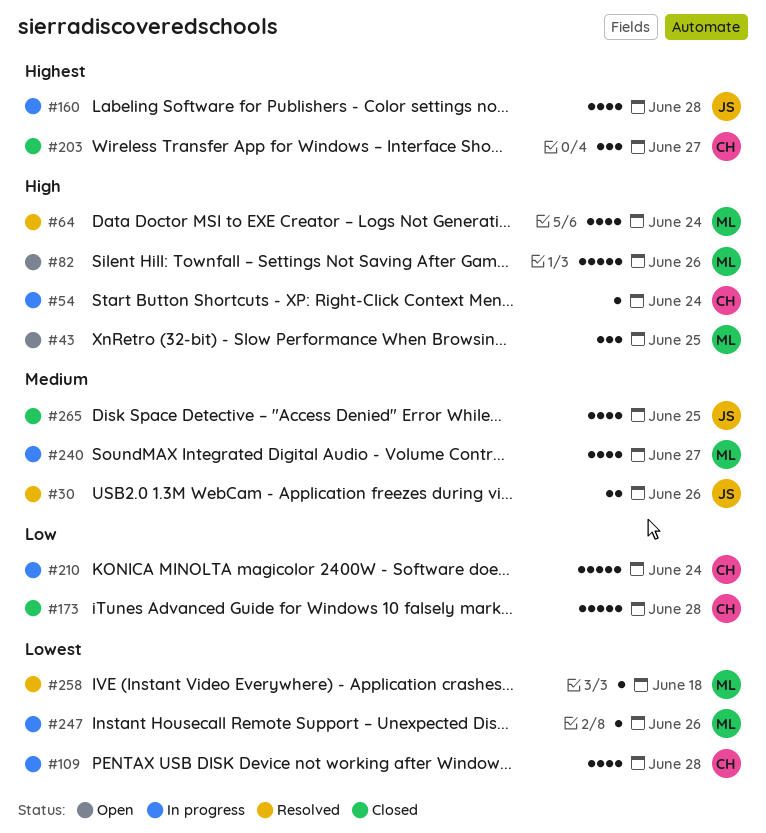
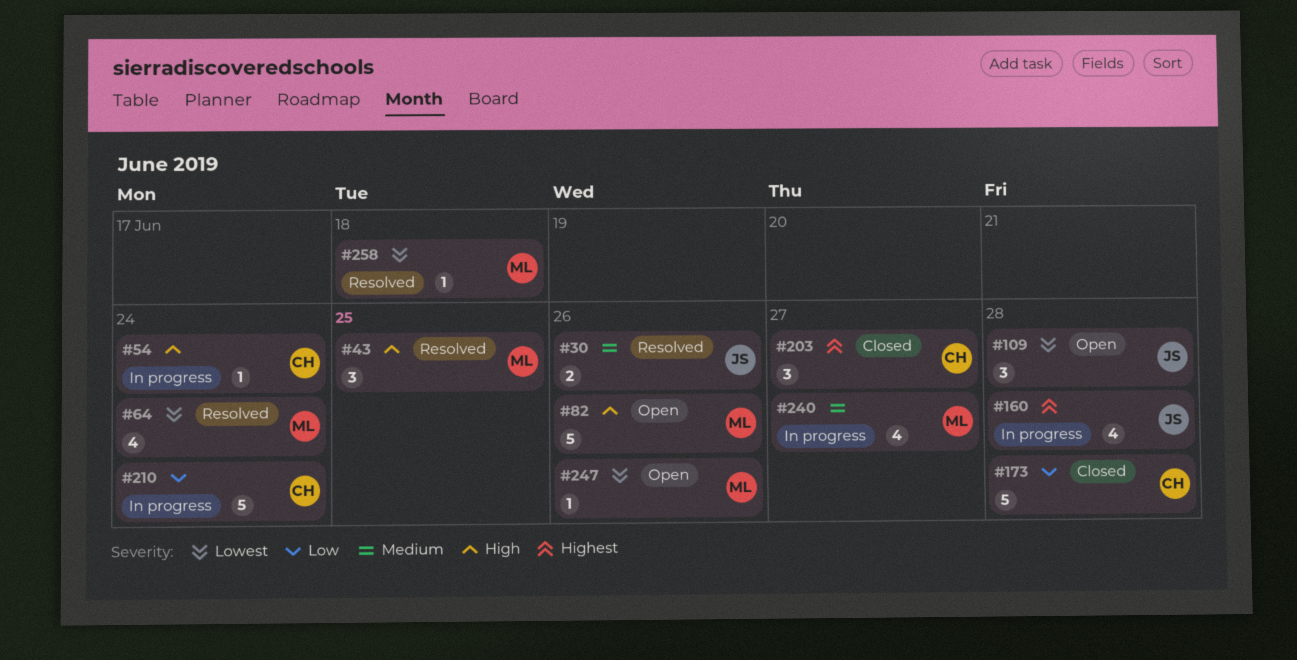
#43, status: Open -> Resolved
#64, priority: High -> Lowest
#109, status: In progress -> Open
#109, owner: CH -> JS
#109, estimate: 4 -> 3
#247, status: In progress -> Open
#265: present -> none

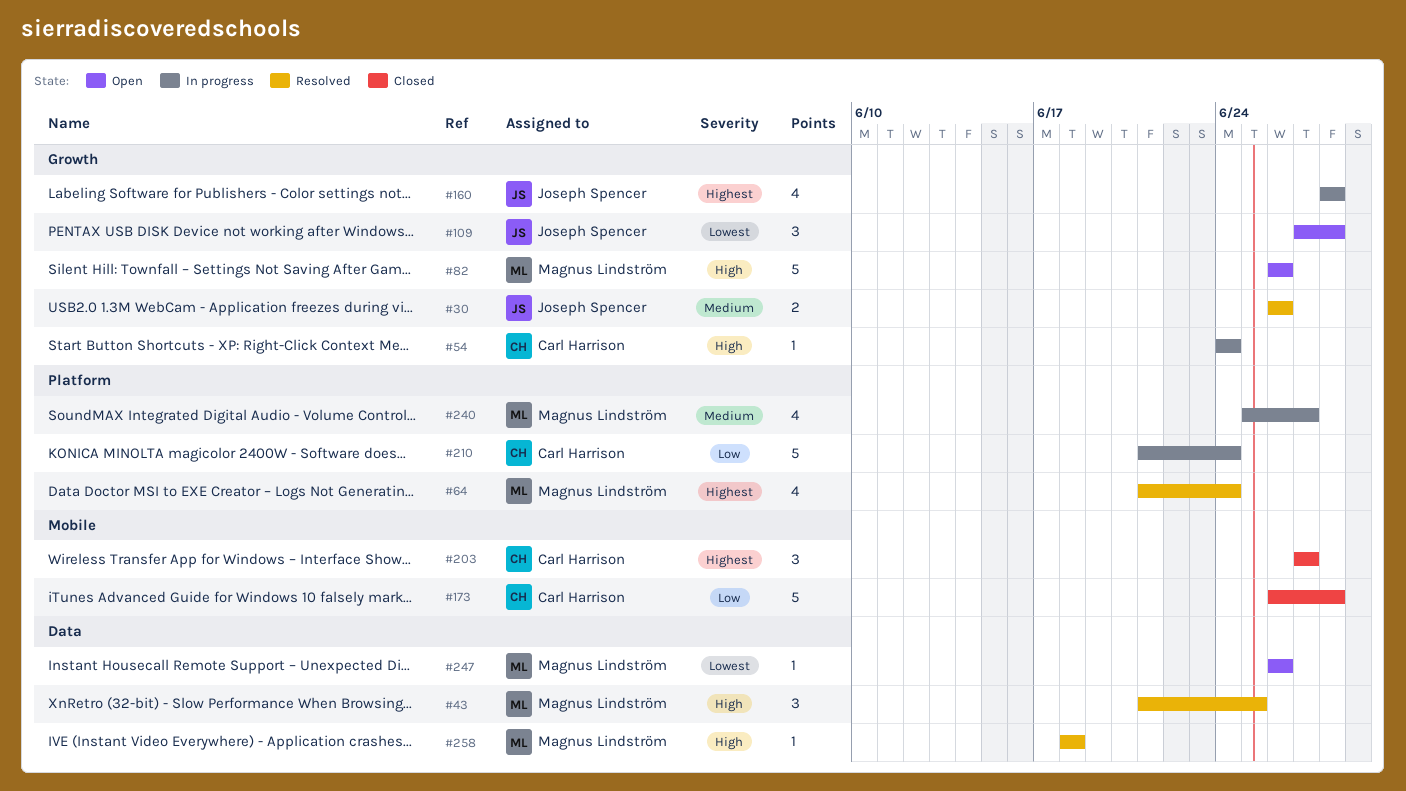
#64, priority: Lowest -> Highest
#258, priority: Lowest -> High

